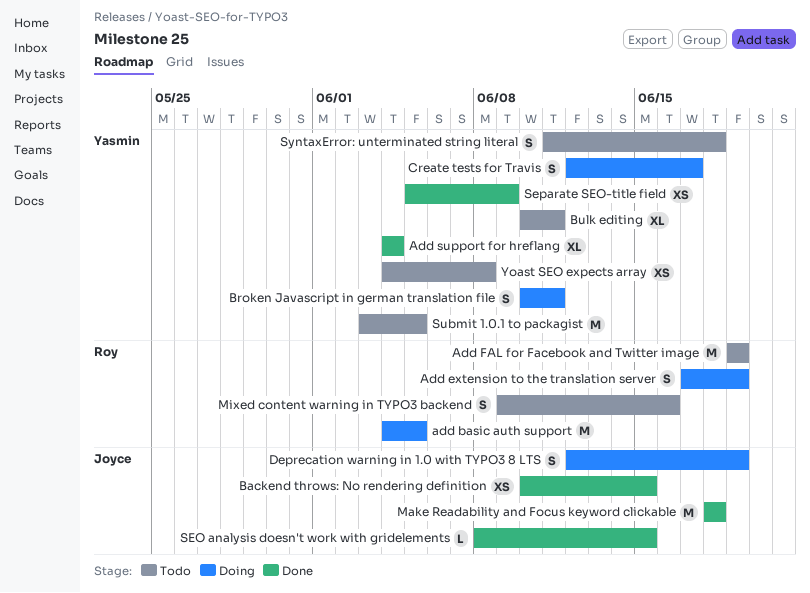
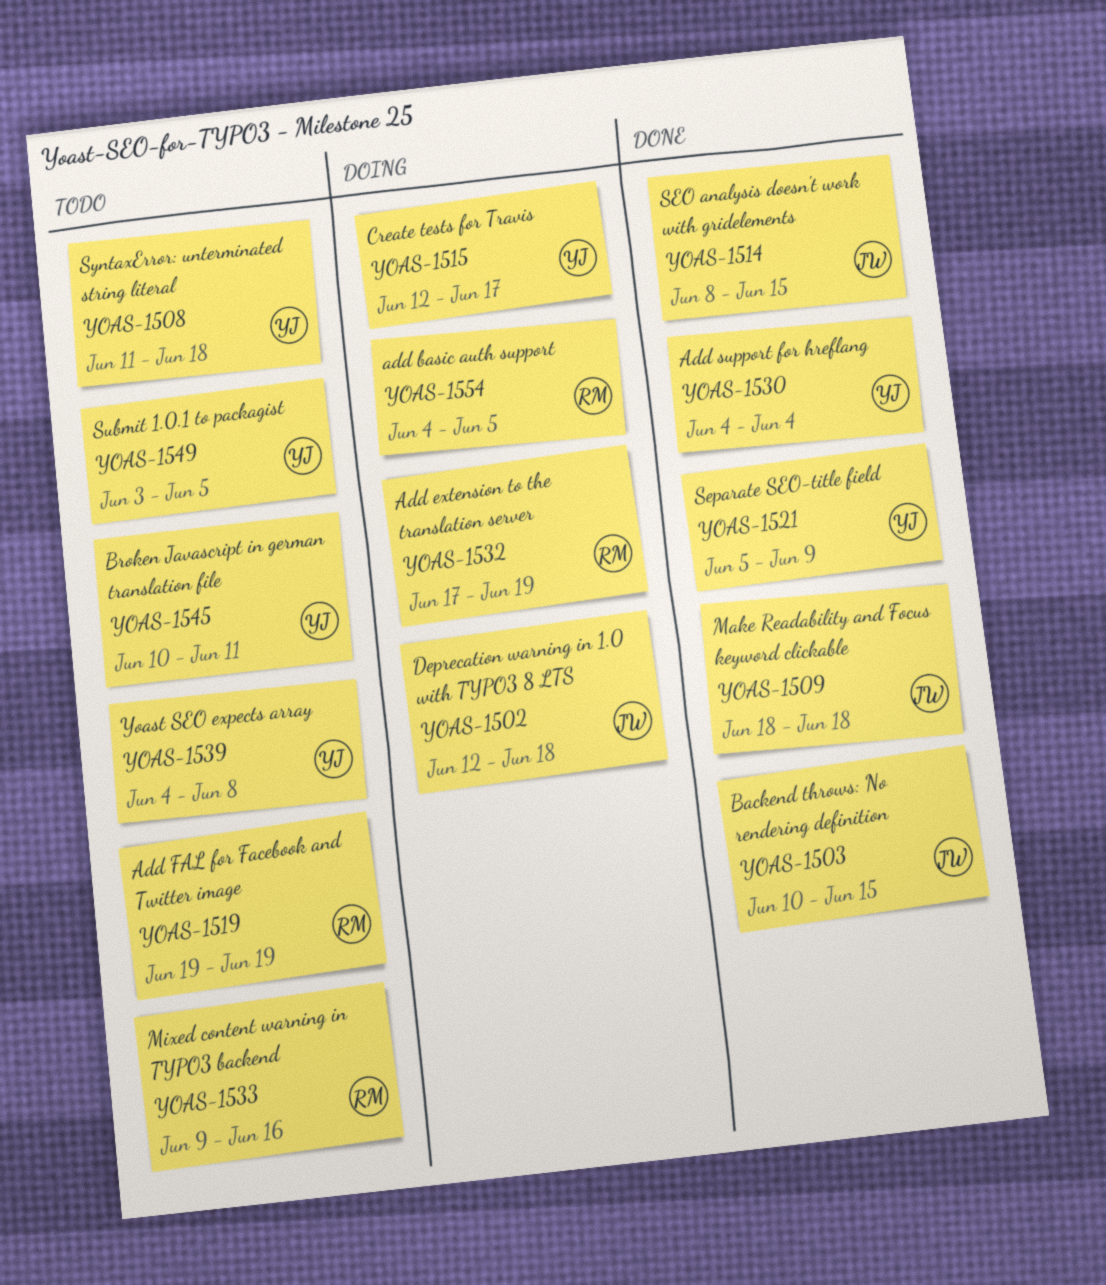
Broken Javascript in german translation file, status: Doing -> Todo
Bulk editing: present -> none
Deprecation warning in 1.0 with TYPO3 8 LTS, due: Jun 19 -> Jun 18

